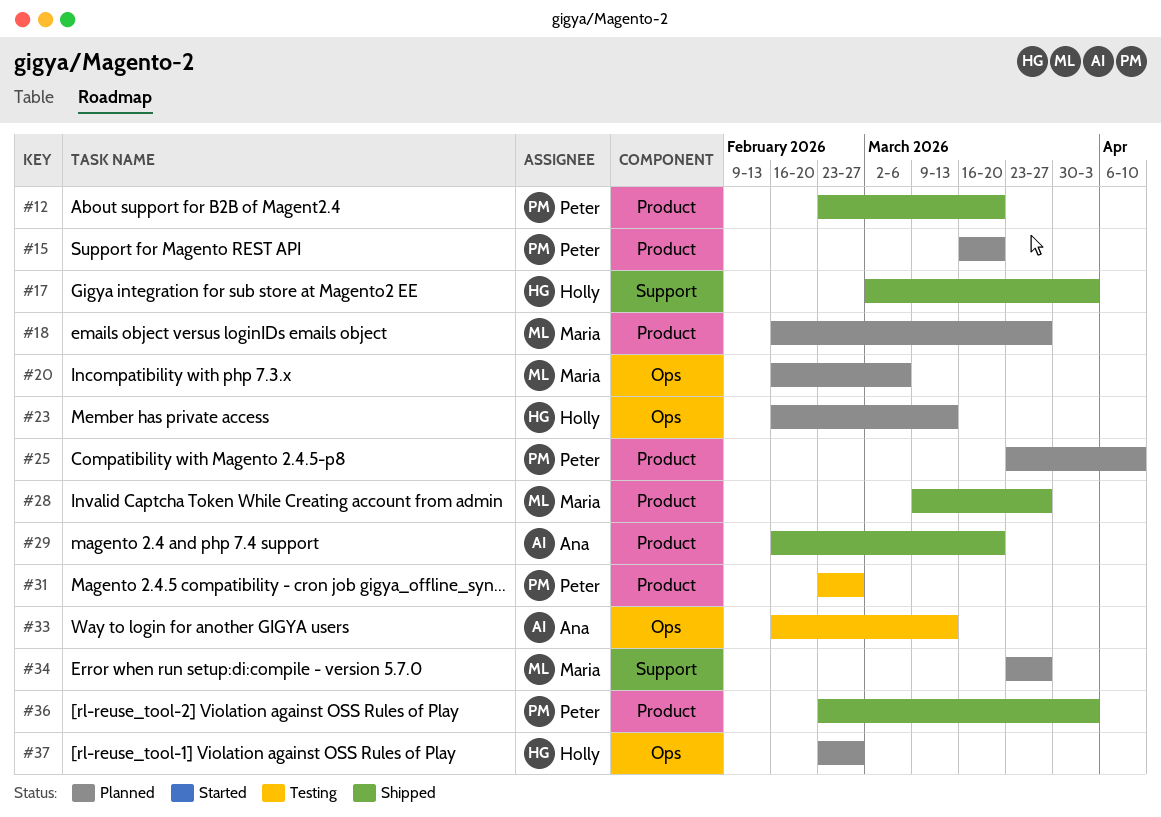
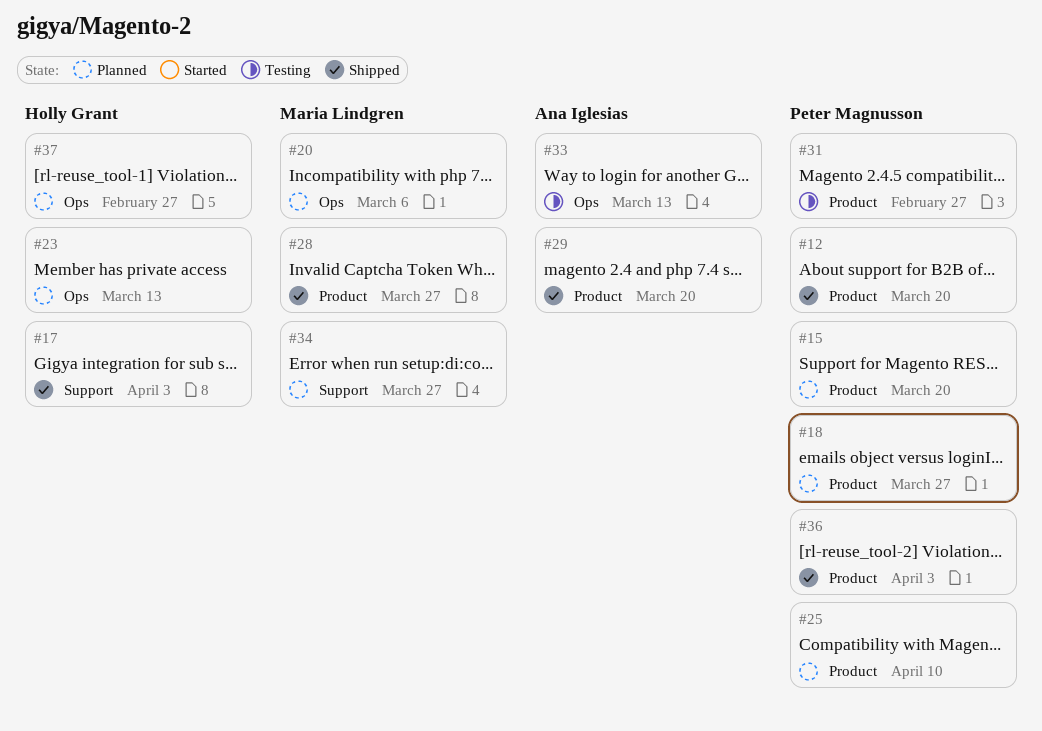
#18, owner: Maria Lindgren -> Peter Magnusson

